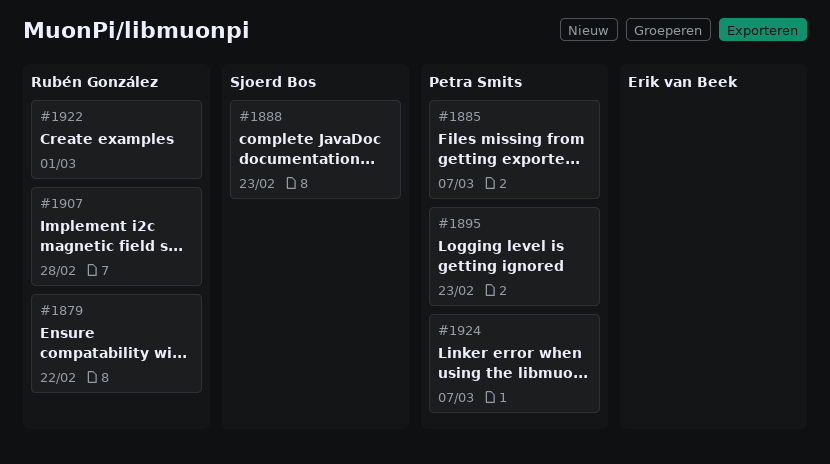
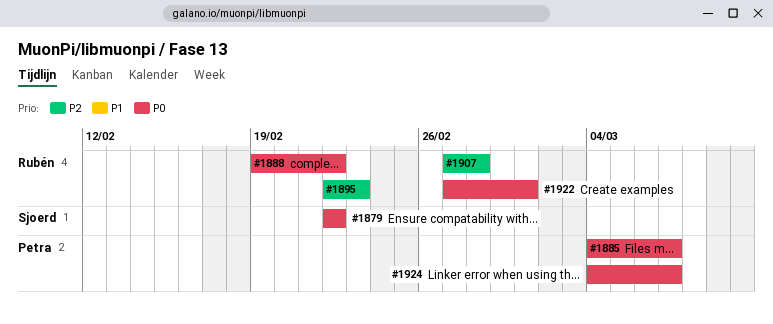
#1879, owner: Rubén González -> Sjoerd Bos
#1888, owner: Sjoerd Bos -> Rubén González
#1888, due: Feb 23 -> Feb 22
#1895, owner: Petra Smits -> Rubén González

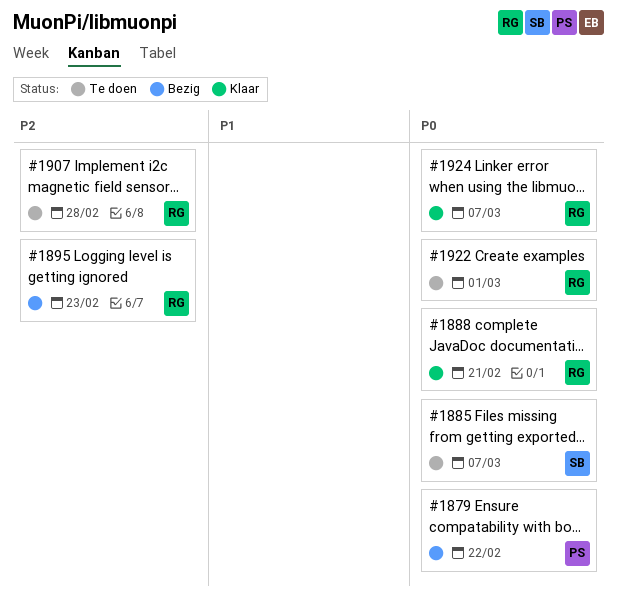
#1879, owner: Sjoerd -> Petra
#1885, owner: Petra -> Sjoerd
#1888, due: Feb 22 -> Feb 21
#1924, owner: Petra -> Rubén

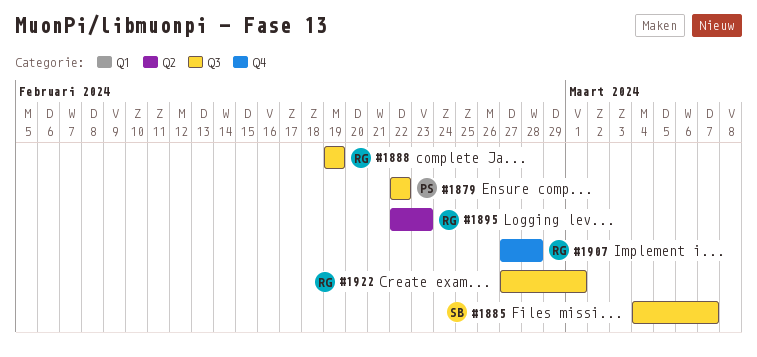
#1888, due: Feb 21 -> Feb 19
#1924: present -> none

